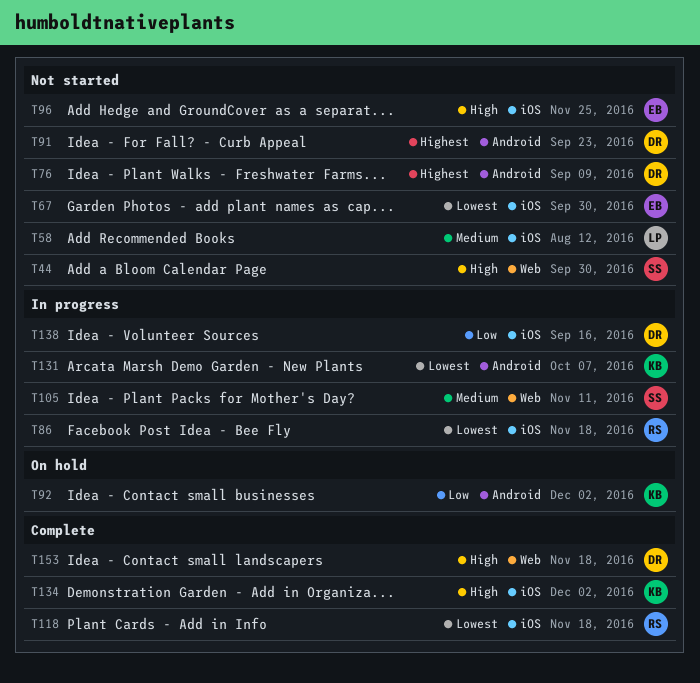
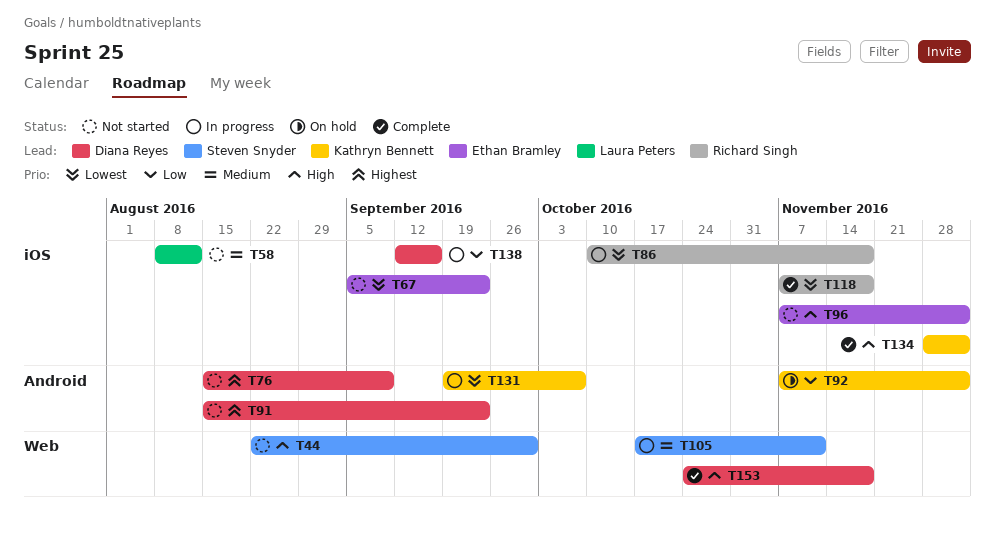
T67, due: Sep 30 -> Sep 23
T96, due: Nov 25 -> Dec 2

